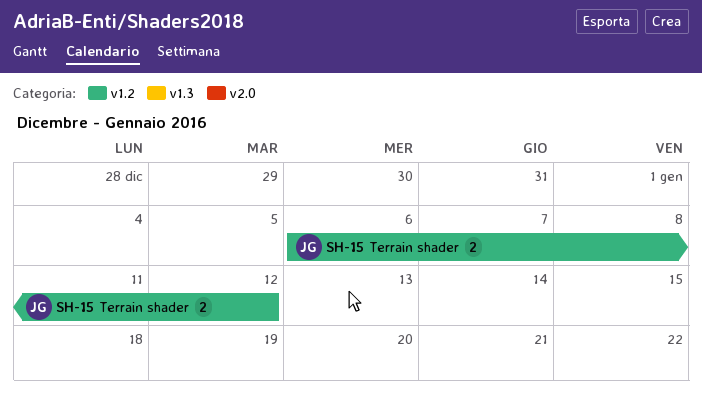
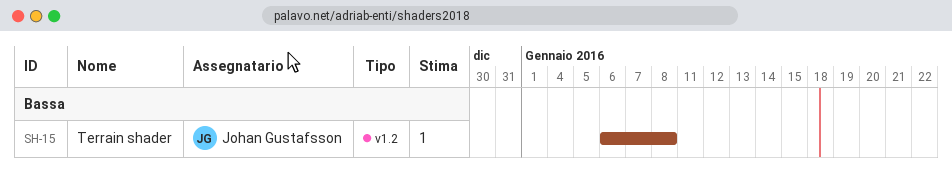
SH-15, estimate: 2 -> 1
SH-15, due: Jan 12 -> Jan 8

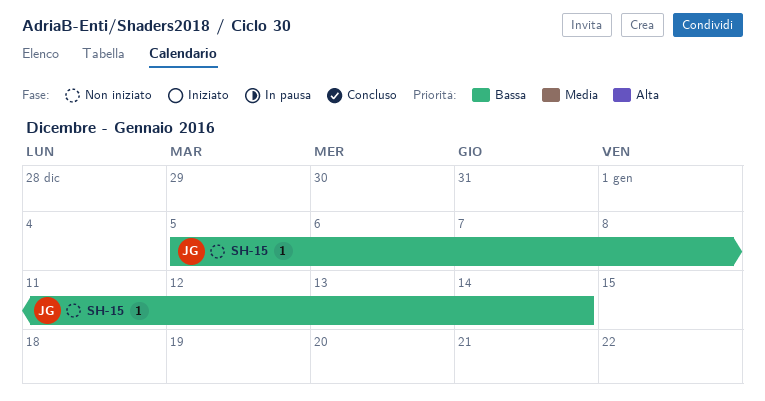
SH-15, start: Jan 6 -> Jan 5
SH-15, due: Jan 8 -> Jan 14

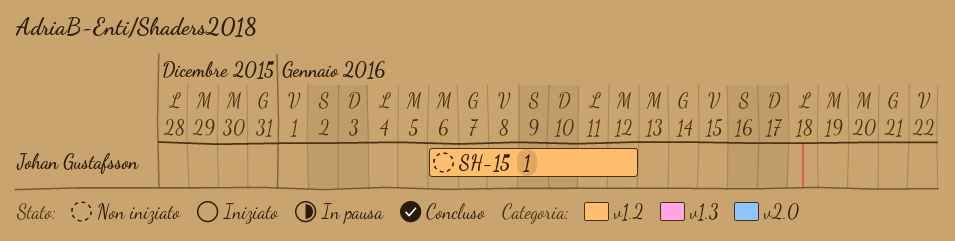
SH-15, start: Jan 5 -> Jan 6
SH-15, due: Jan 14 -> Jan 12

